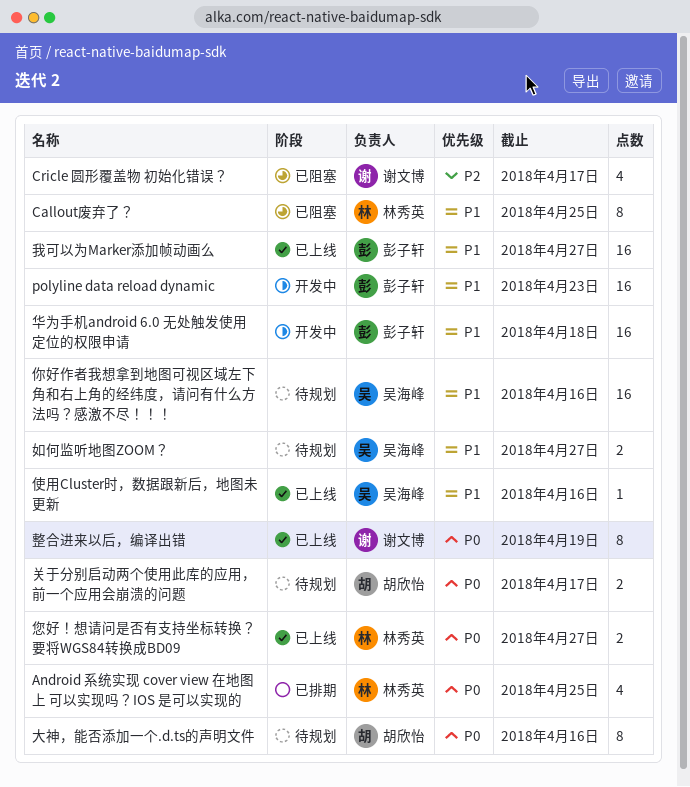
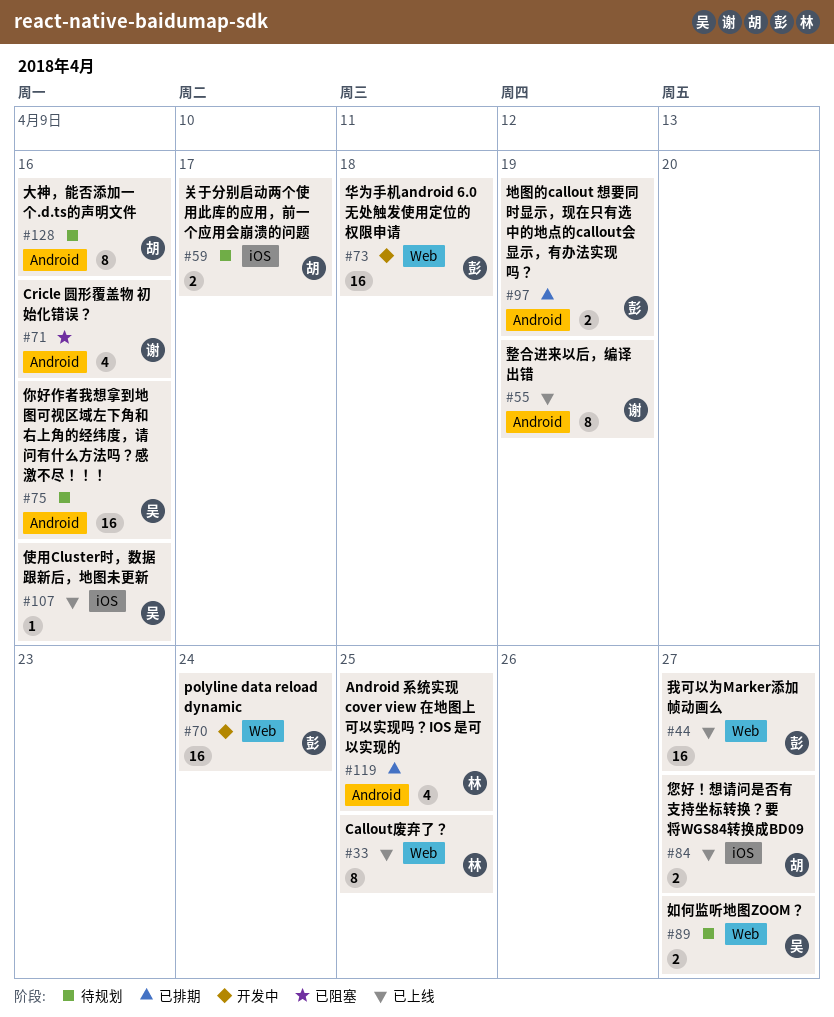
Callout废弃了？, status: 已阻塞 -> 已上线
Cricle 圆形覆盖物 初始化错误？, due: Apr 17 -> Apr 16
polyline data reload dynamic, due: Apr 23 -> Apr 24
地图的callout 想要同时显示，现在只有选中的地点的callout会显示，有办法实现吗？: none -> present
您好！想请问是否有支持坐标转换？要将WGS84转换成BD09, owner: 林秀英 -> 胡欣怡

